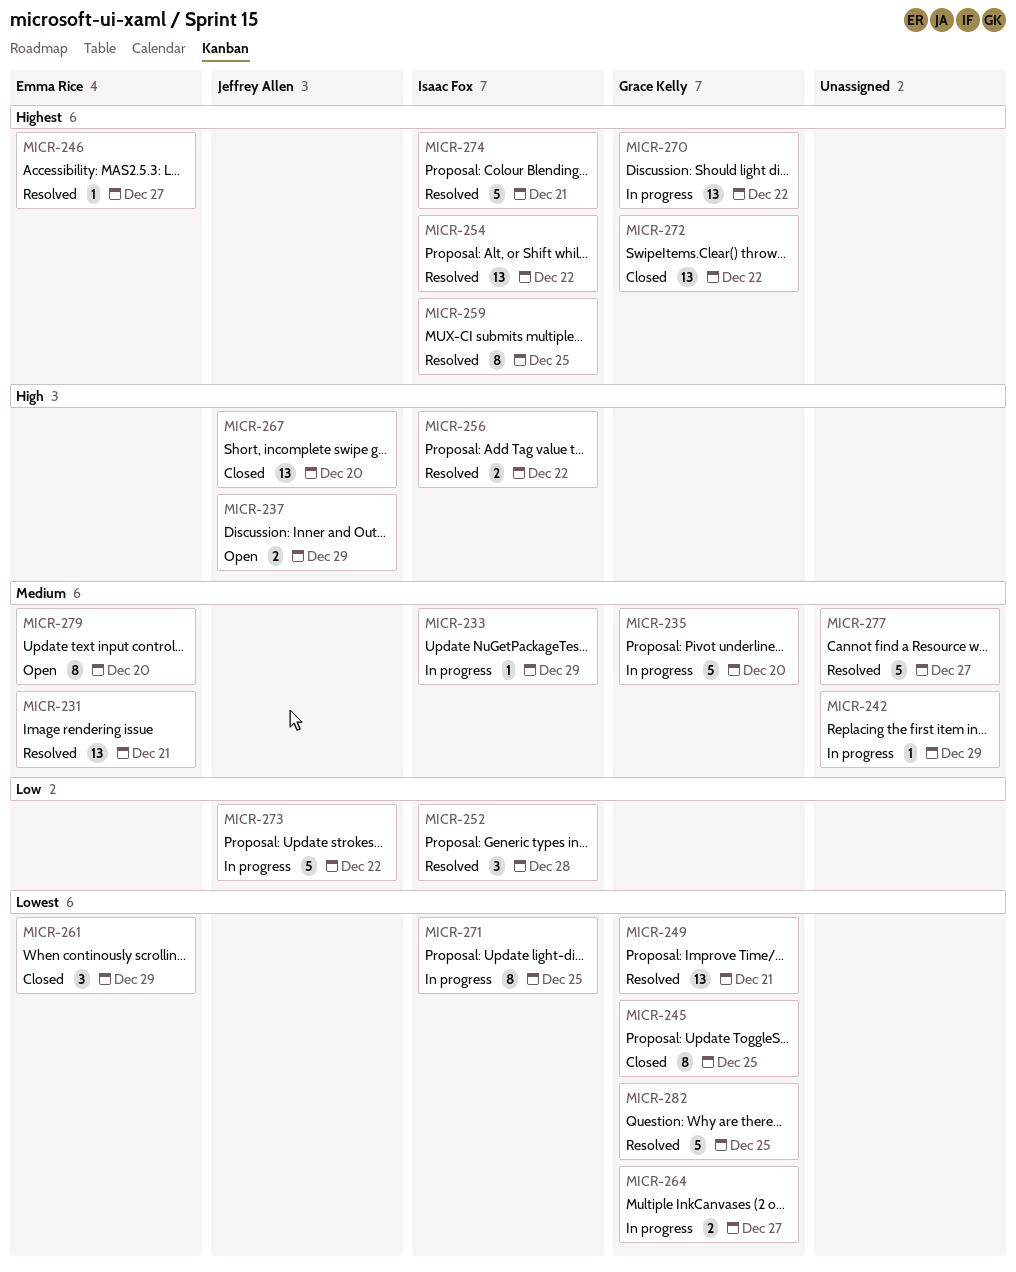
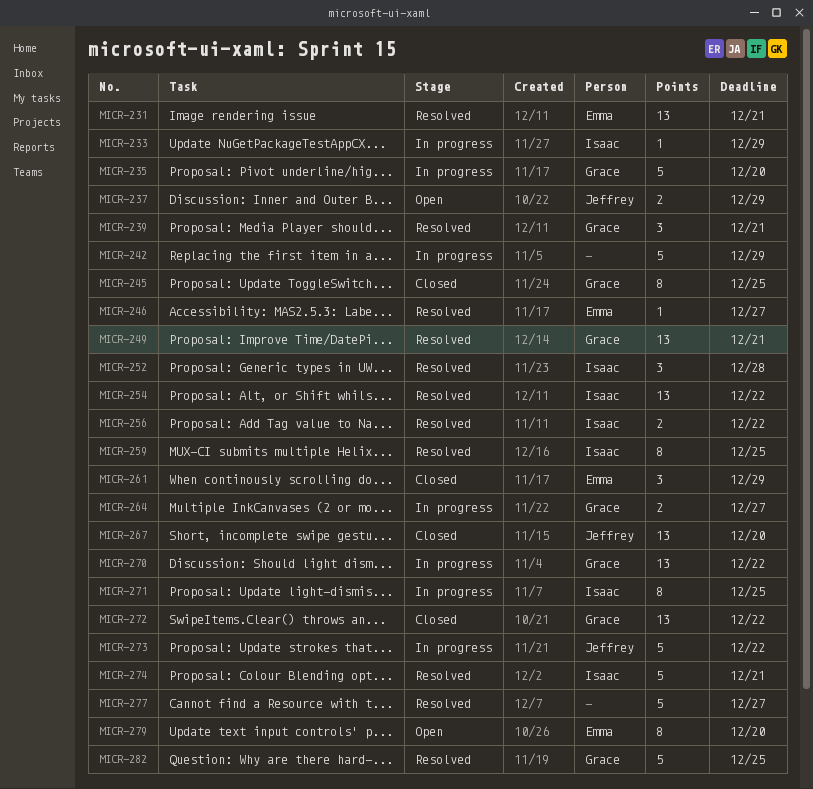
MICR-239: none -> present
MICR-242, estimate: 1 -> 5

